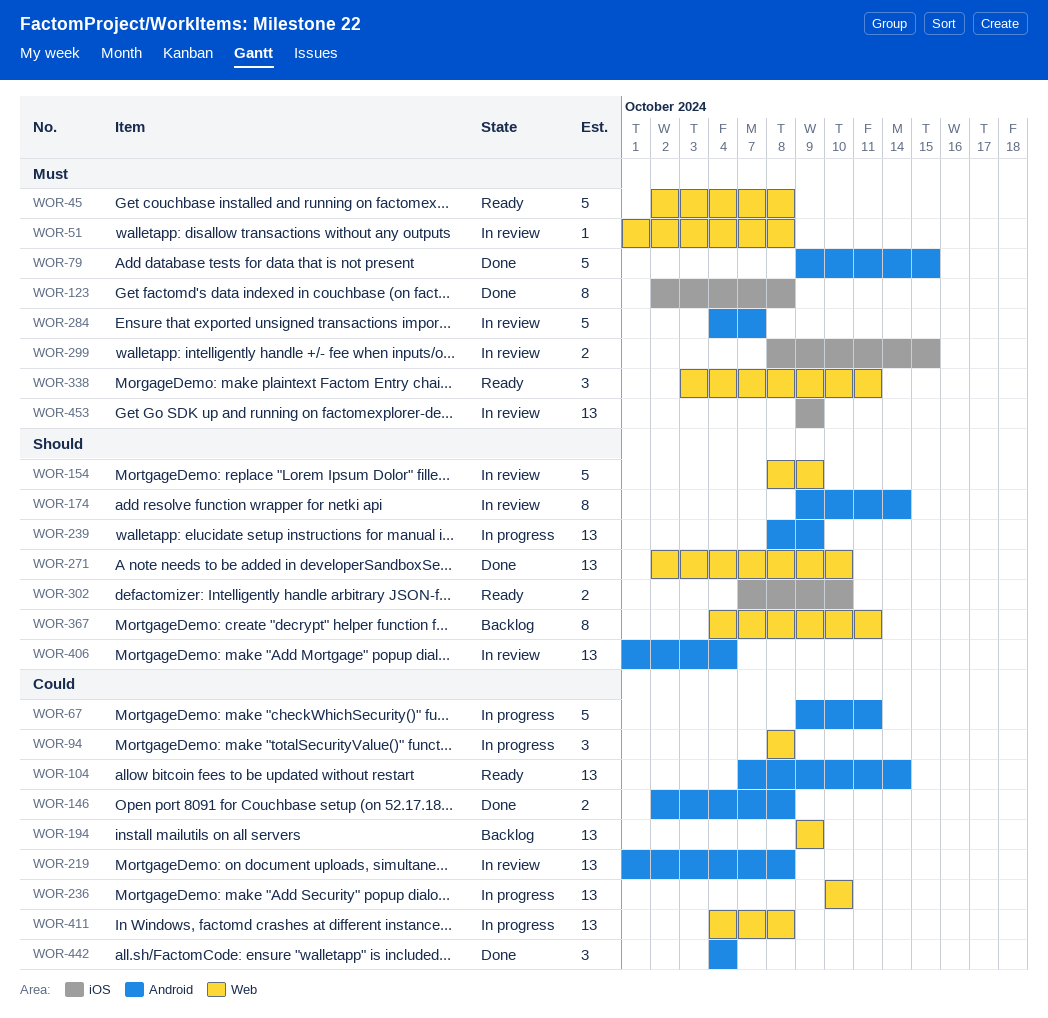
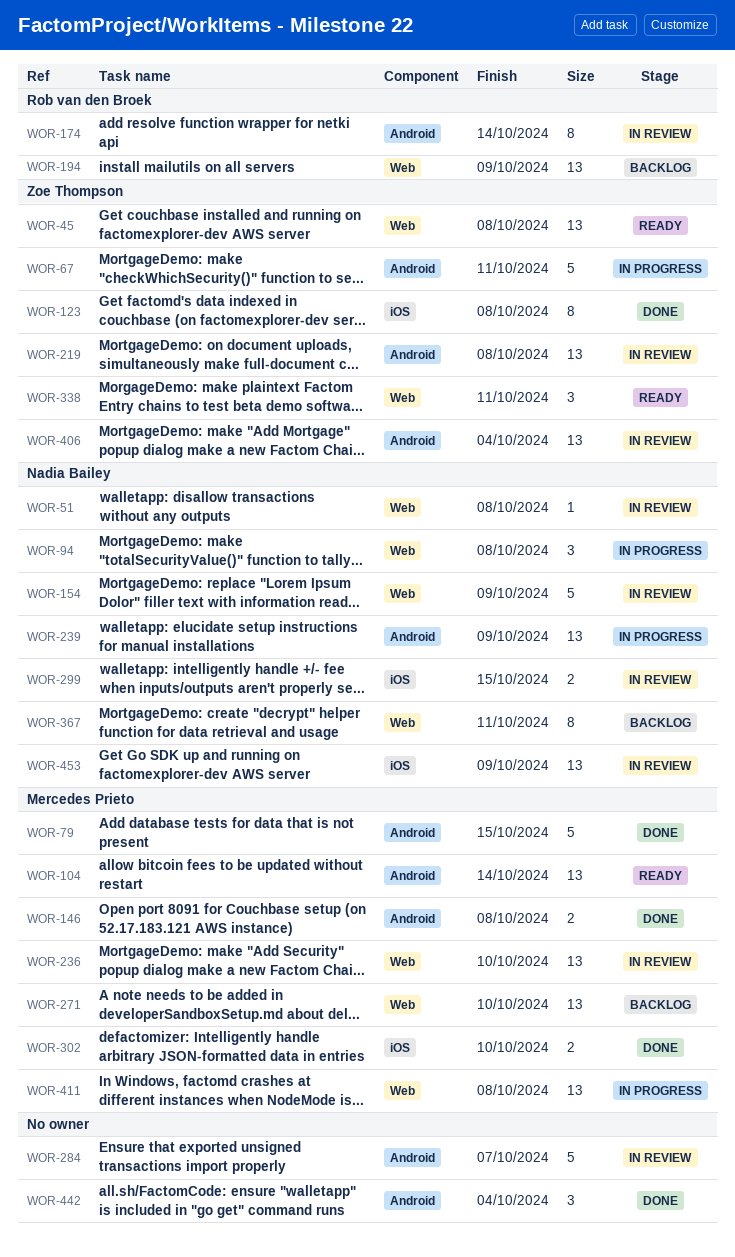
WOR-45, estimate: 5 -> 13
WOR-236, status: In progress -> In review
WOR-271, status: Done -> Backlog
WOR-302, status: Ready -> Done

